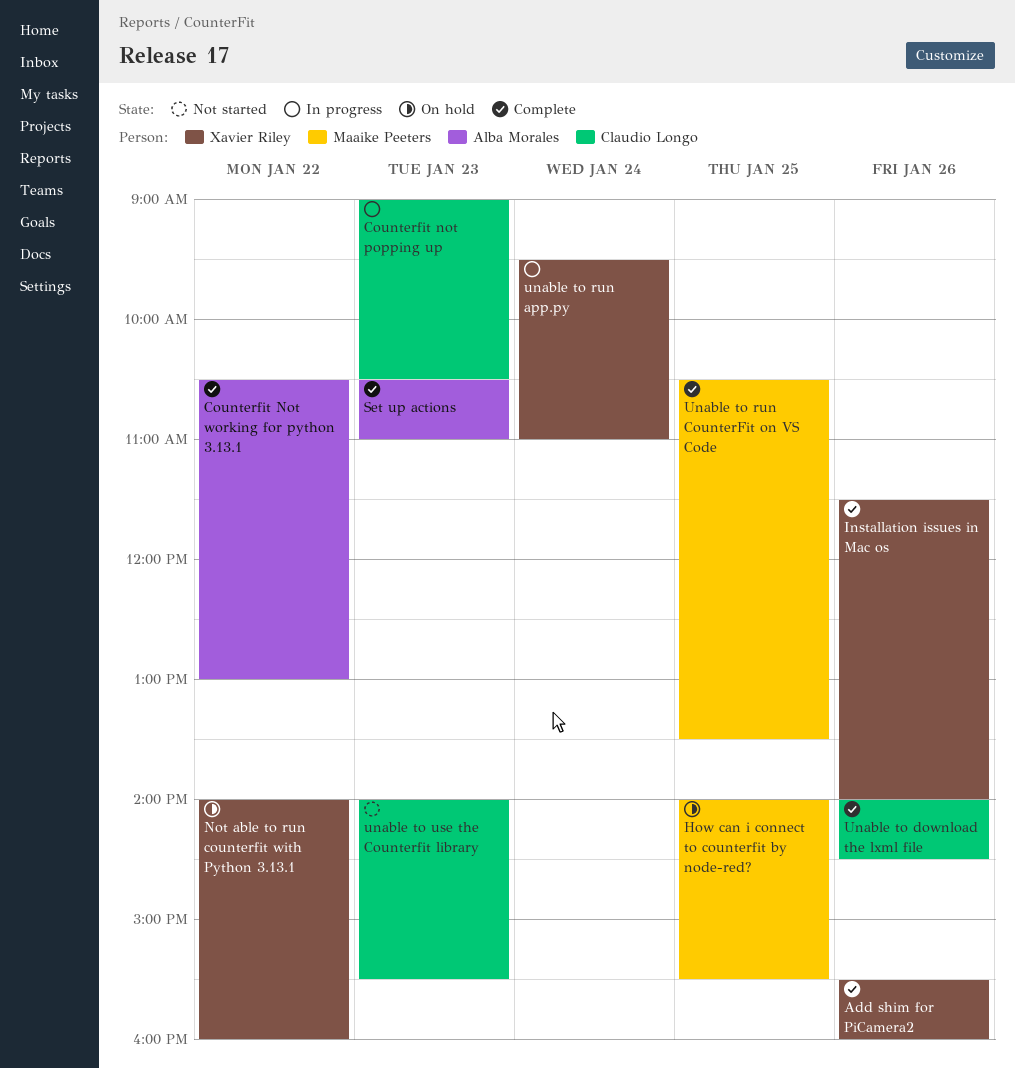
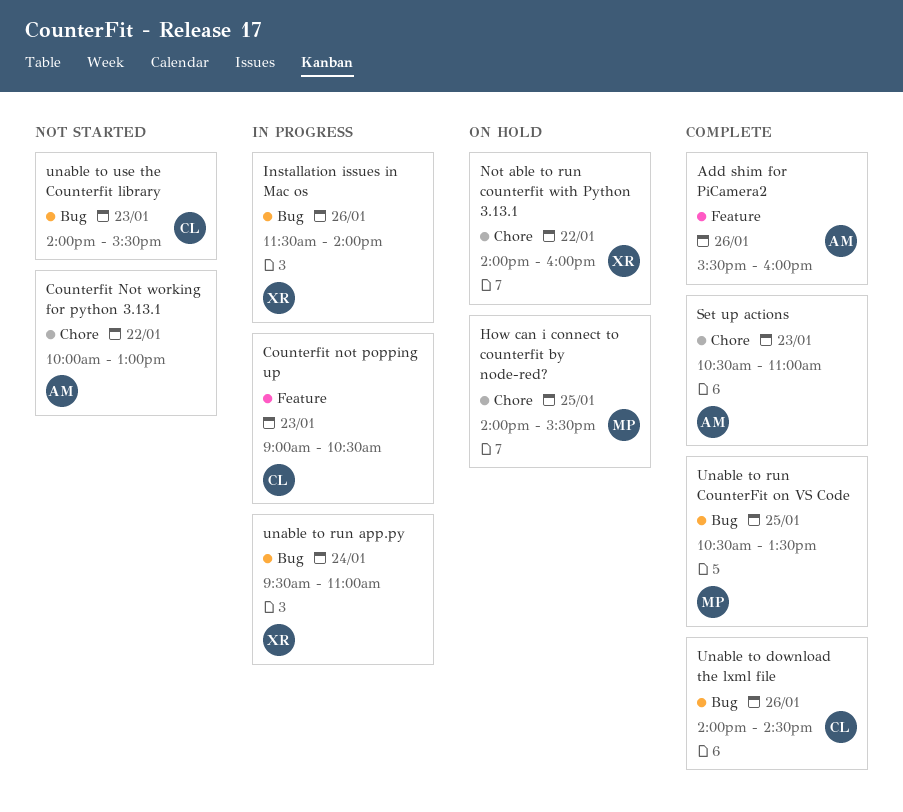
Add shim for PiCamera2, owner: Xavier Riley -> Alba Morales
Counterfit Not working for python 3.13.1, status: Complete -> Not started
Counterfit Not working for python 3.13.1, begins: 10:30 -> 10:00
Installation issues in Mac os, status: Complete -> In progress

